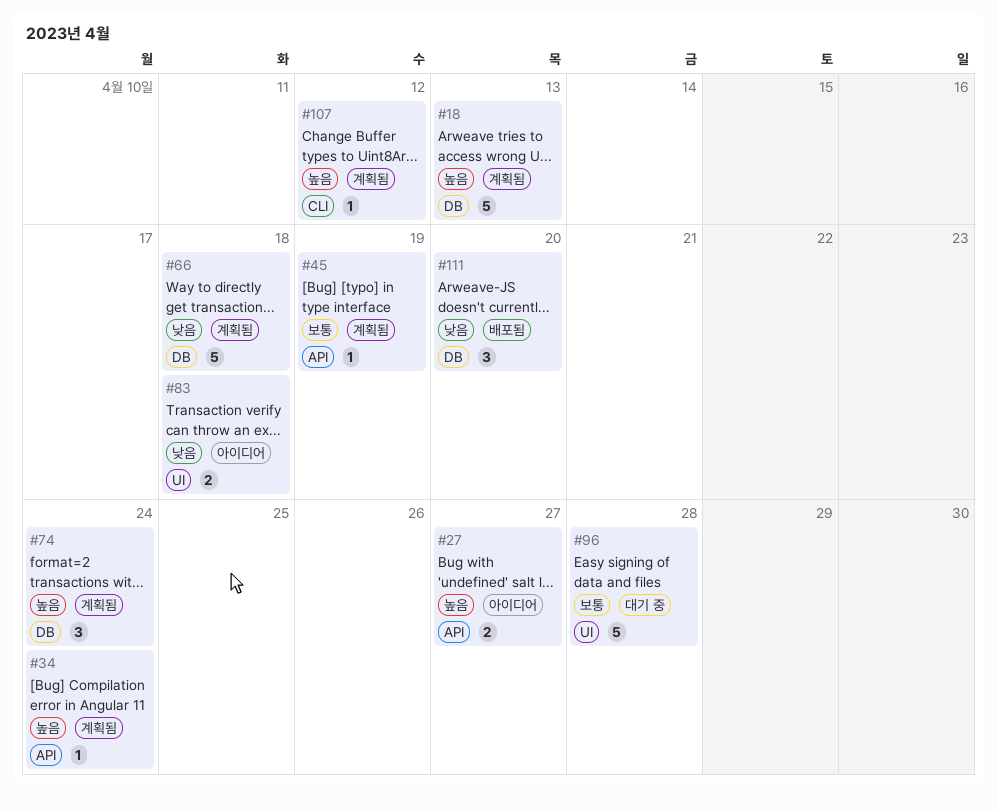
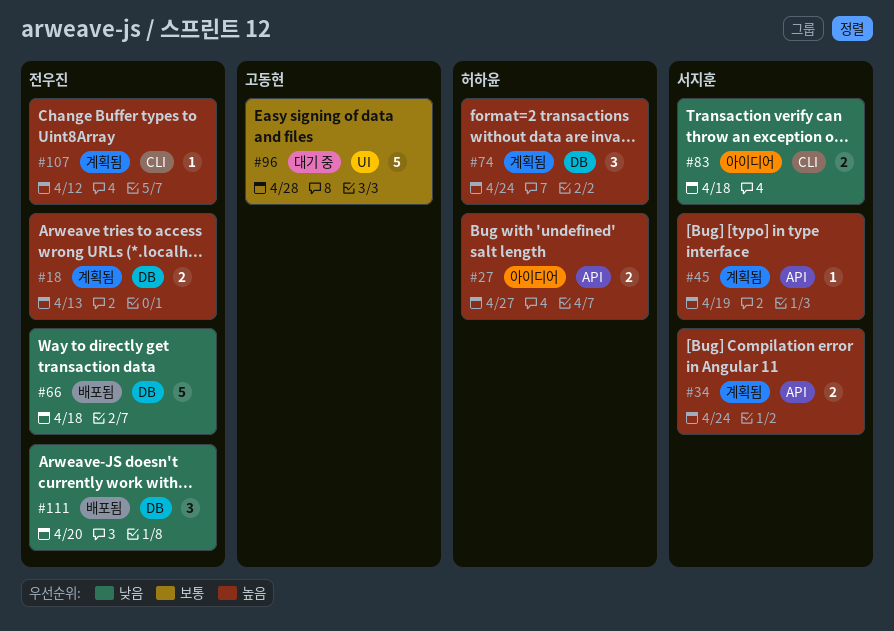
#18, estimate: 5 -> 2
#34, estimate: 1 -> 2
#45, priority: 보통 -> 높음
#66, status: 계획됨 -> 배포됨
#83, label: UI -> CLI

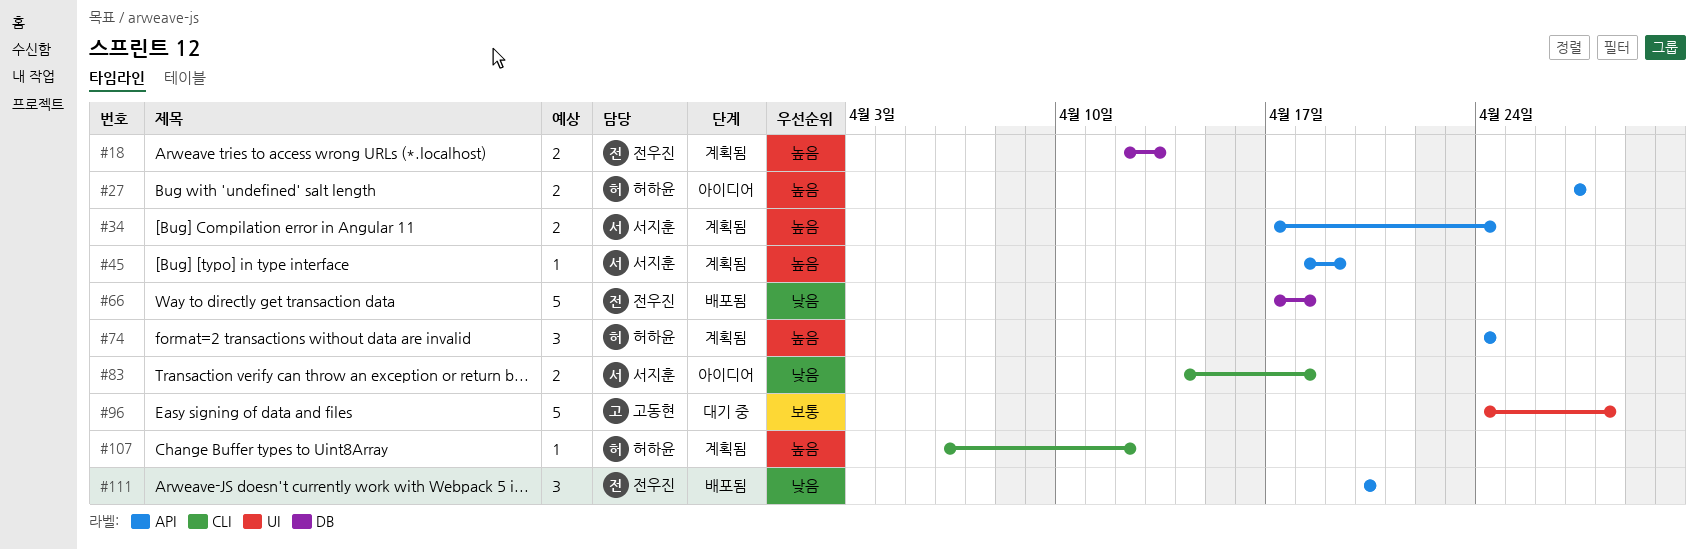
#74, label: DB -> API
#107, owner: 전우진 -> 허하윤
#111, label: DB -> API

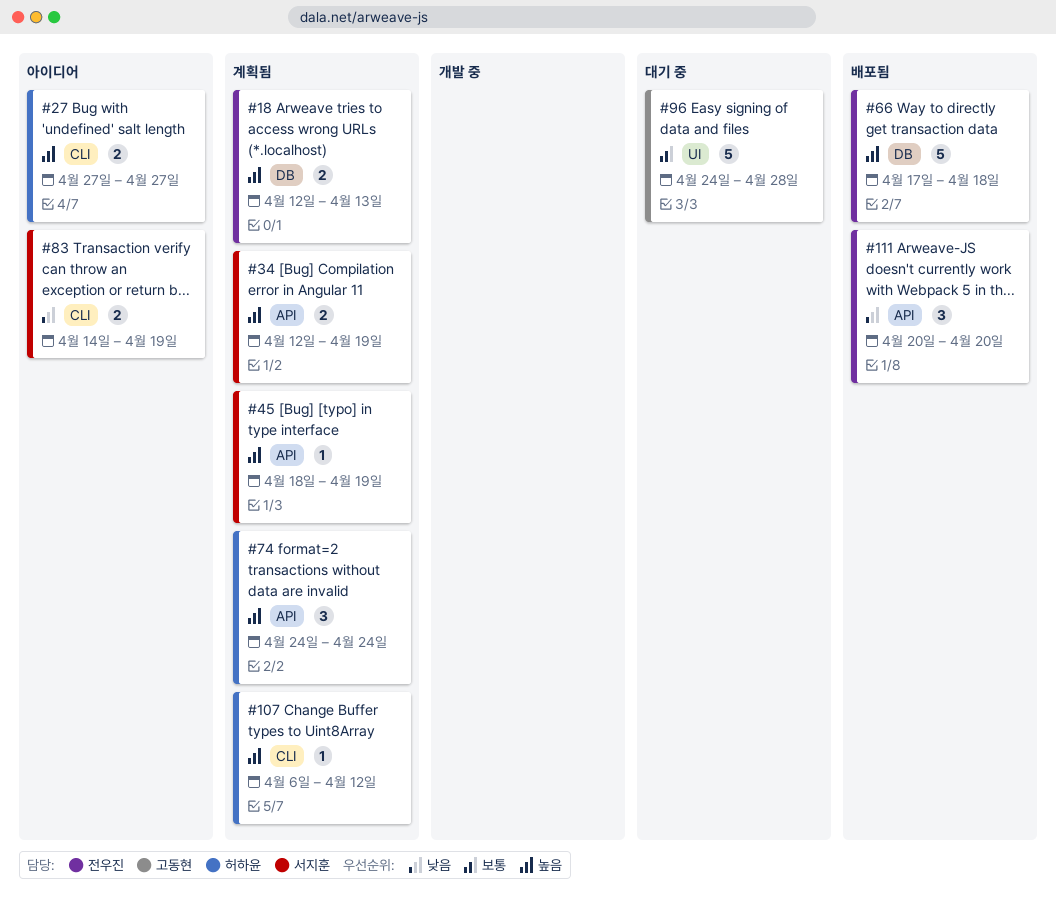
#27, label: API -> CLI
#34, start: Apr 17 -> Apr 12
#34, due: Apr 24 -> Apr 19
#66, priority: 낮음 -> 높음
#83, due: Apr 18 -> Apr 19

